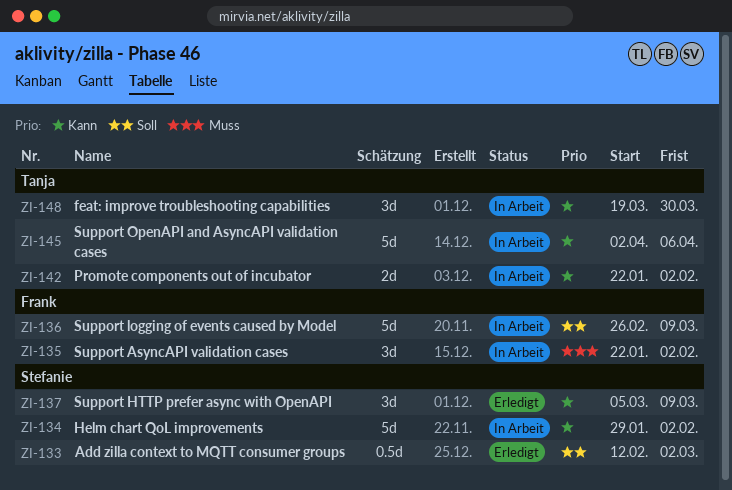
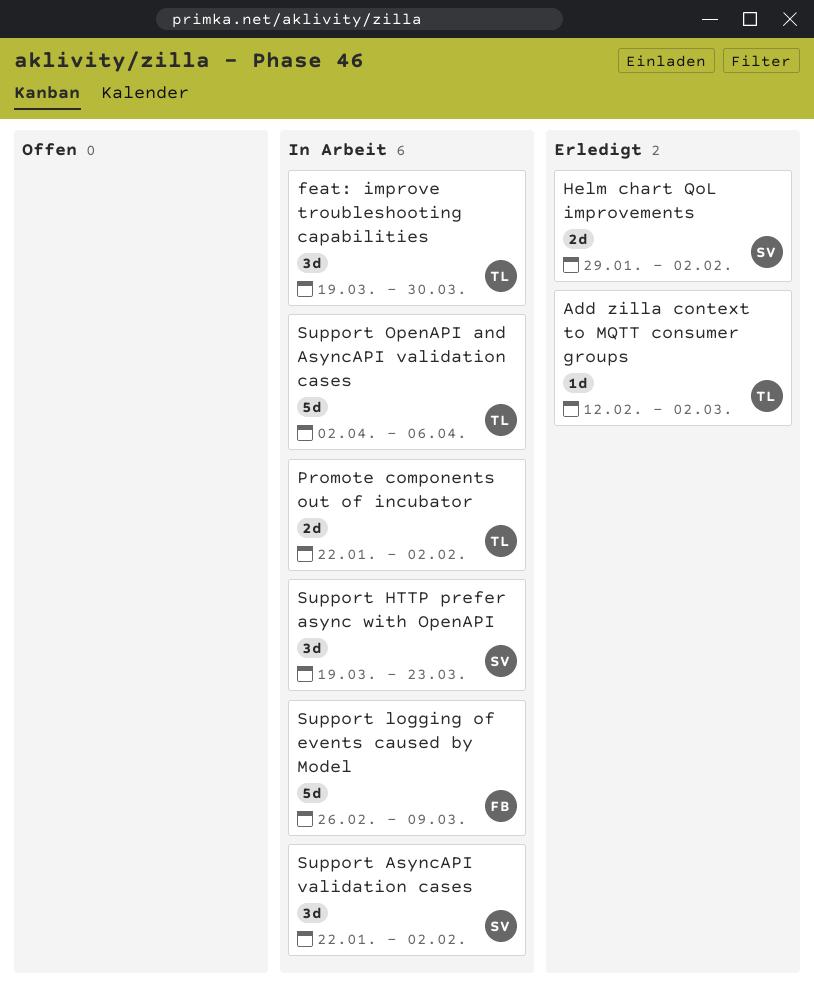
Add zilla context to MQTT consumer groups, owner: Stefanie -> Tanja
Add zilla context to MQTT consumer groups, estimate: 0.5d -> 1d
Helm chart QoL improvements, status: In Arbeit -> Erledigt
Helm chart QoL improvements, estimate: 5d -> 2d
Support AsyncAPI validation cases, owner: Frank -> Stefanie
Support HTTP prefer async with OpenAPI, status: Erledigt -> In Arbeit
Support HTTP prefer async with OpenAPI, start: Mar 5 -> Mar 19
Support HTTP prefer async with OpenAPI, due: Mar 9 -> Mar 23

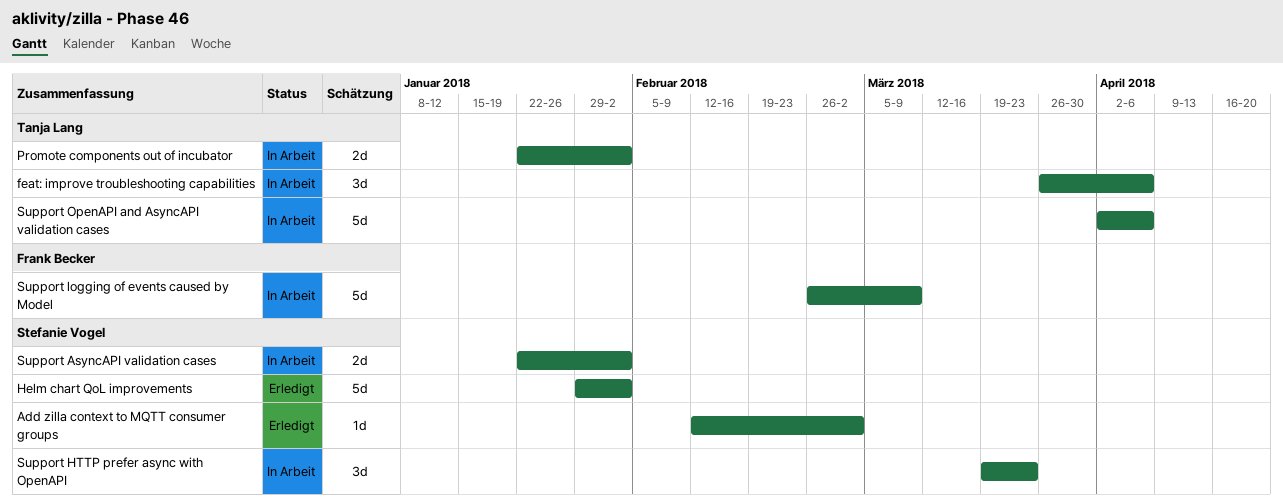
Add zilla context to MQTT consumer groups, owner: Tanja Lang -> Stefanie Vogel
feat: improve troubleshooting capabilities, start: Mar 19 -> Mar 26
feat: improve troubleshooting capabilities, due: Mar 30 -> Apr 6
Helm chart QoL improvements, estimate: 2d -> 5d
Support AsyncAPI validation cases, estimate: 3d -> 2d

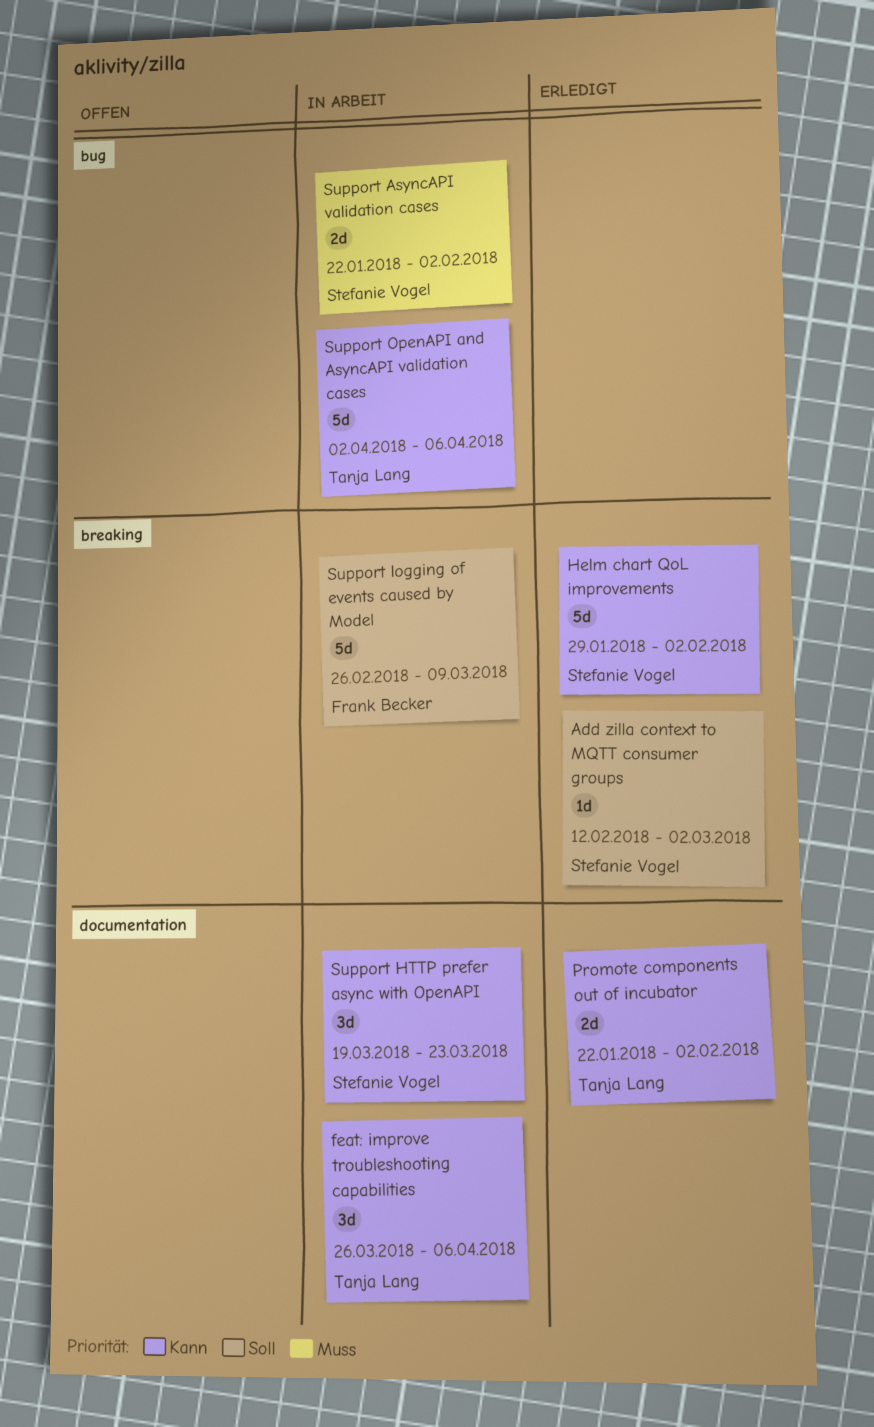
Promote components out of incubator, status: In Arbeit -> Erledigt

